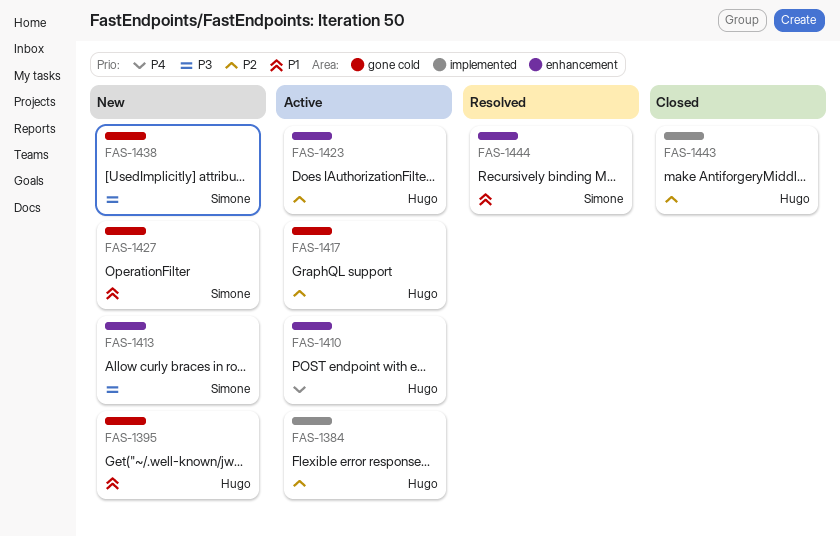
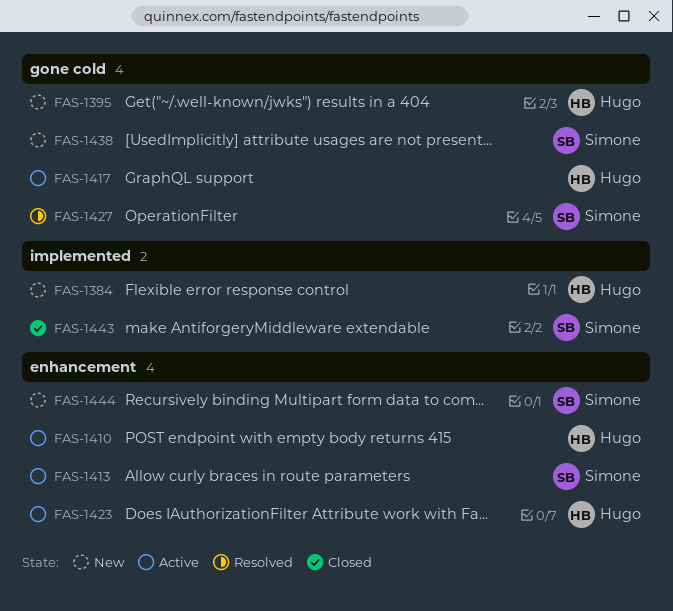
FAS-1384, status: Active -> New
FAS-1413, status: New -> Active
FAS-1427, status: New -> Resolved
FAS-1443, owner: Hugo -> Simone
FAS-1444, status: Resolved -> New

